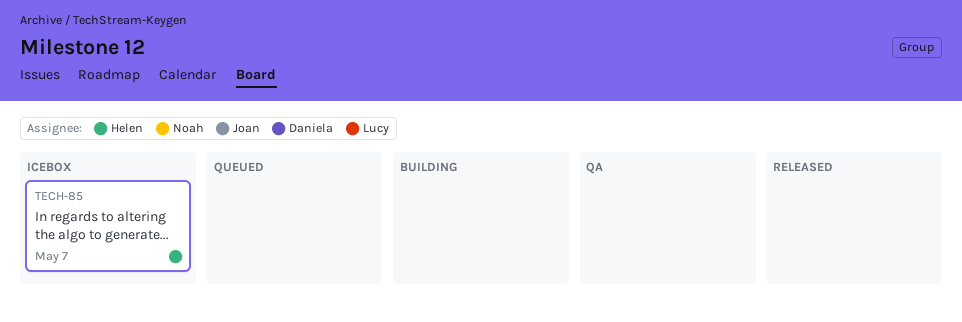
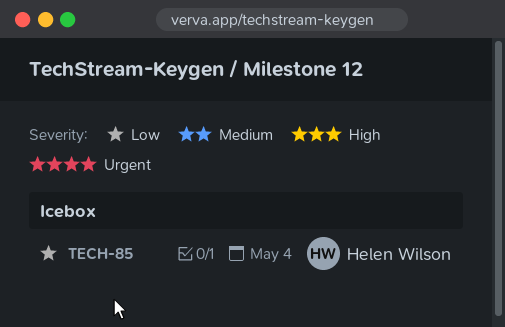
TECH-85, due: May 7 -> May 4

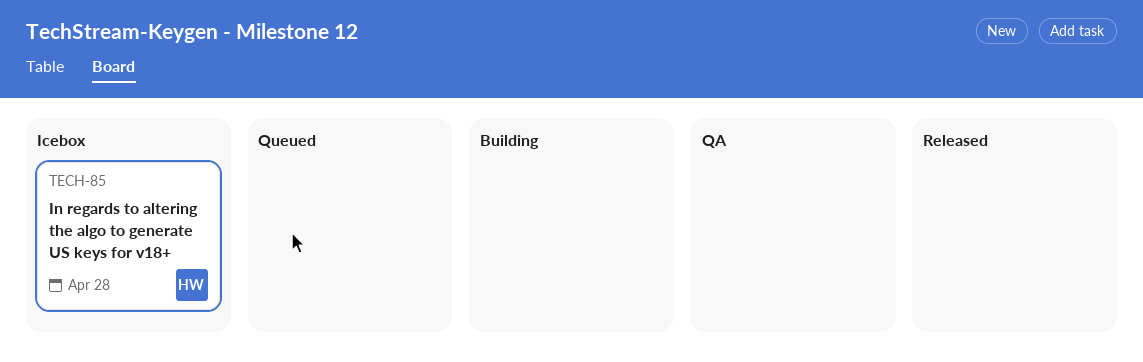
TECH-85, due: May 4 -> Apr 28

